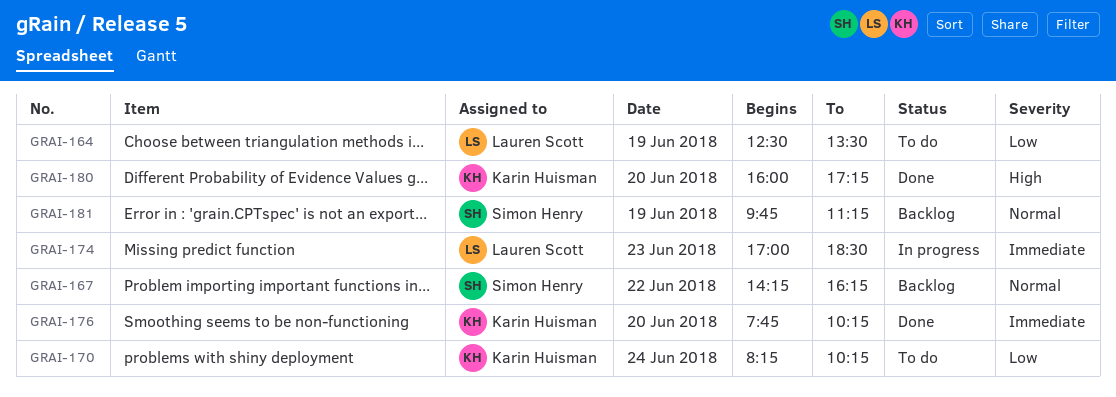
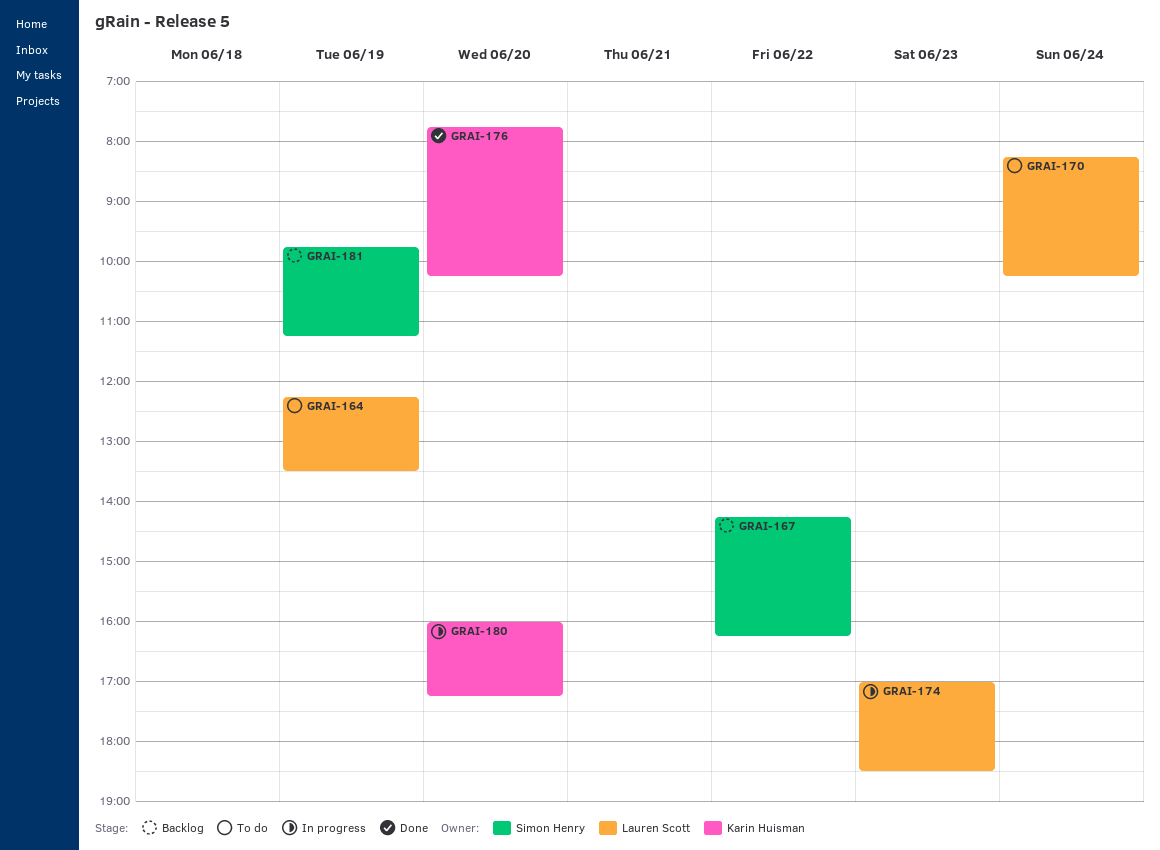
GRAI-164, begins: 12:30 -> 12:15
GRAI-170, owner: Karin Huisman -> Lauren Scott
GRAI-180, status: Done -> In progress

